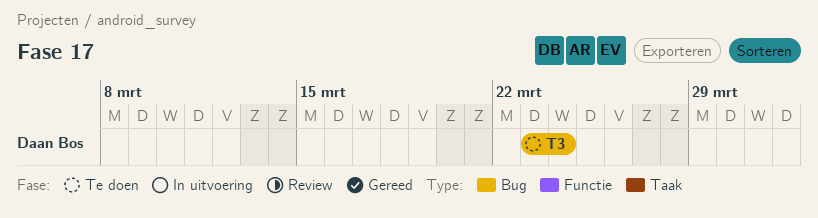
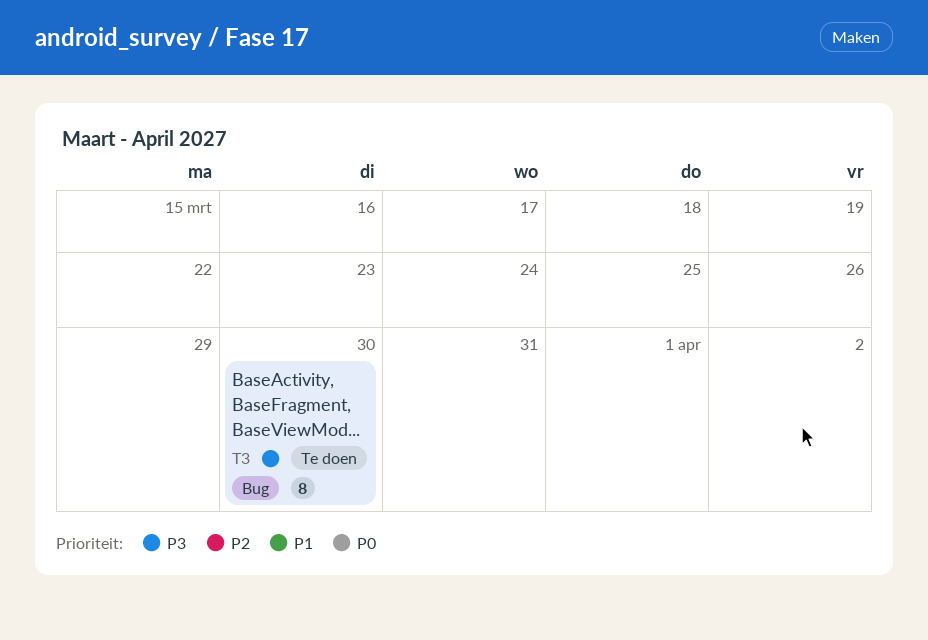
T3, due: Mar 24 -> Mar 30

